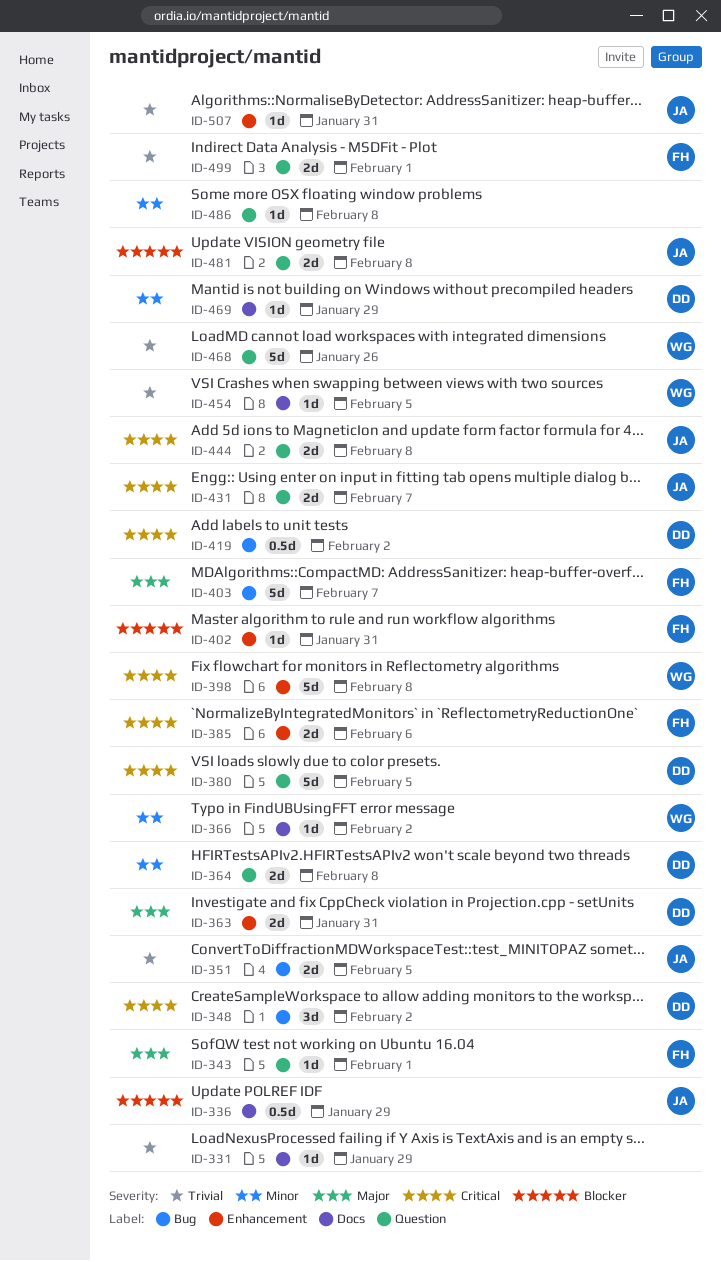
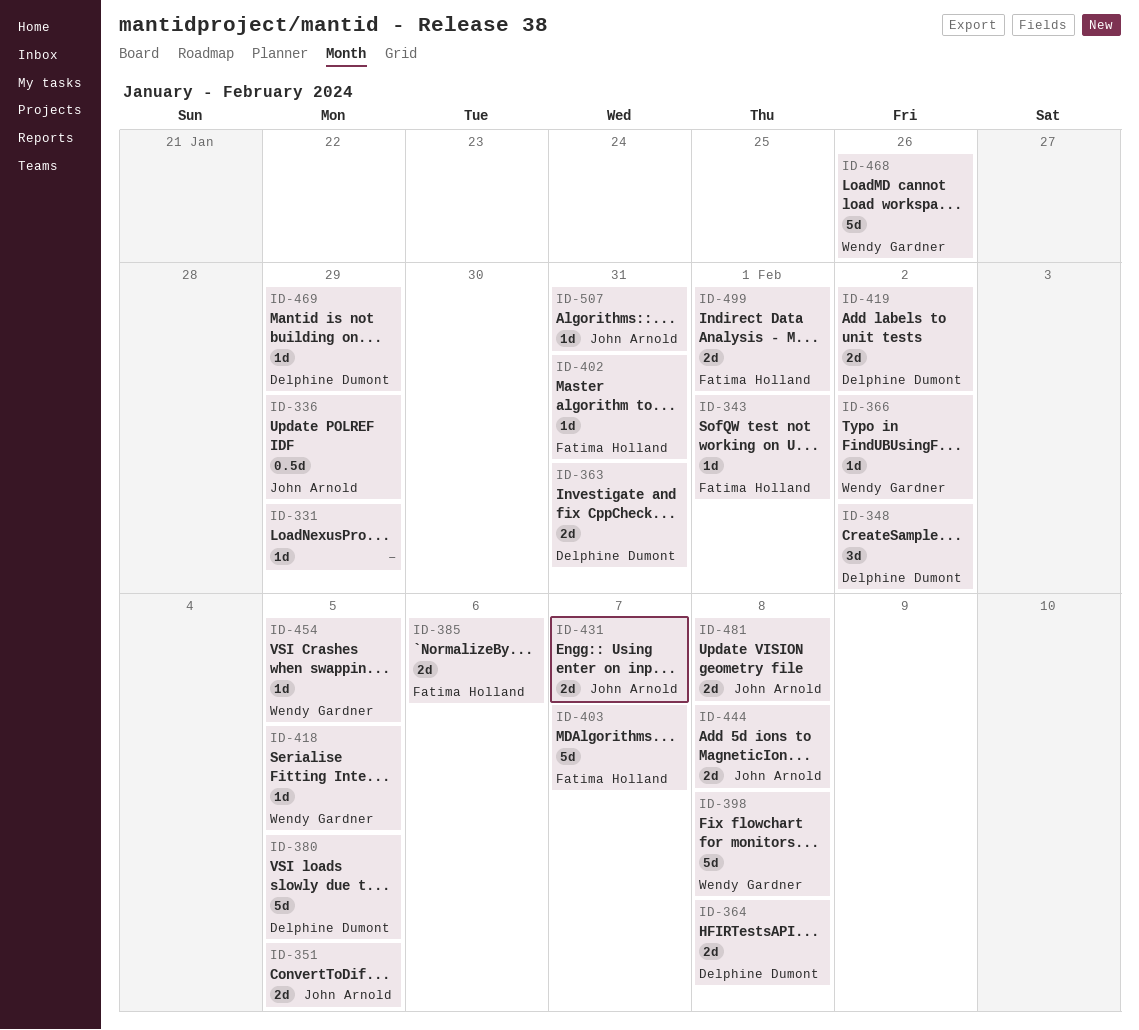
ID-418: none -> present
ID-419, estimate: 0.5d -> 2d
ID-486: present -> none

